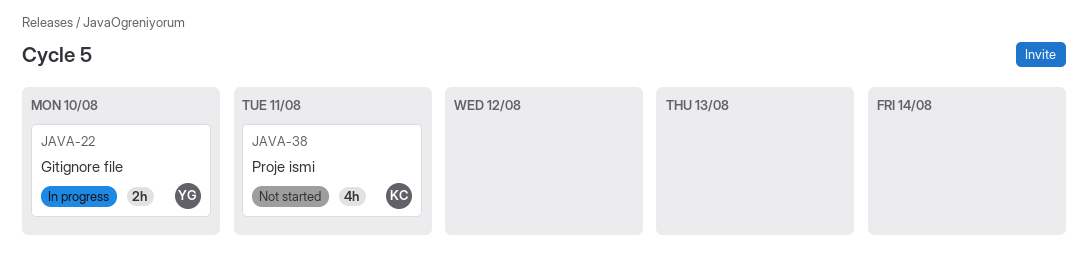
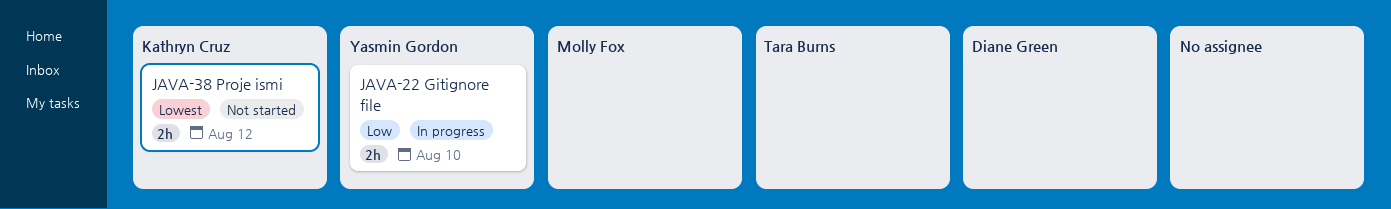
JAVA-38, estimate: 4h -> 2h
JAVA-38, due: Aug 11 -> Aug 12

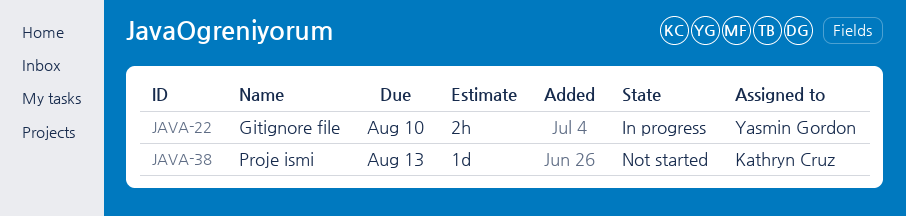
JAVA-38, estimate: 2h -> 1d
JAVA-38, due: Aug 12 -> Aug 13

